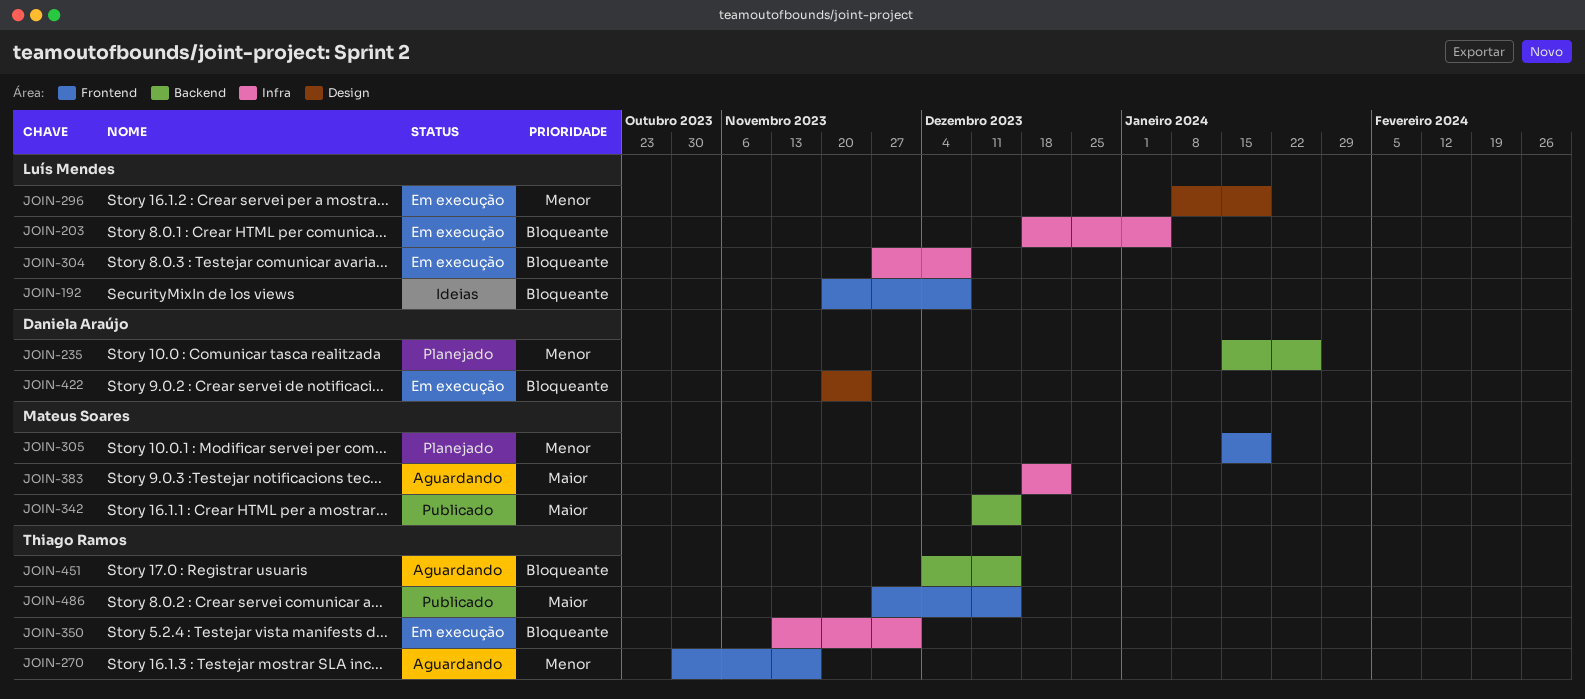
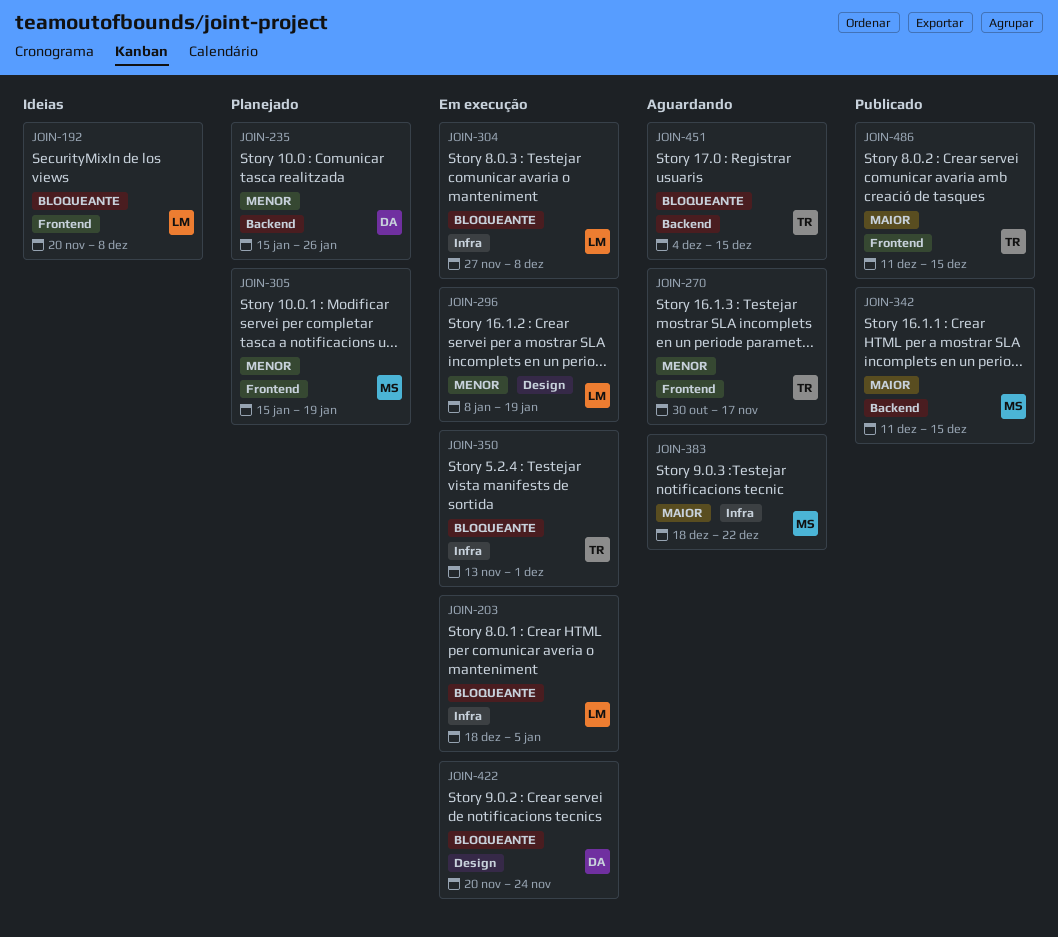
JOIN-486, start: Nov 27 -> Dec 11

